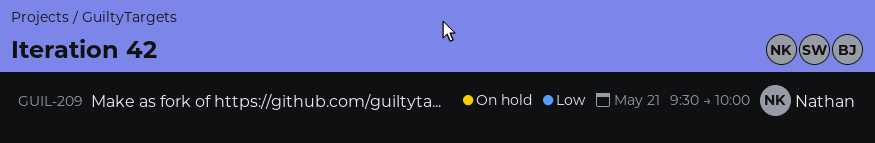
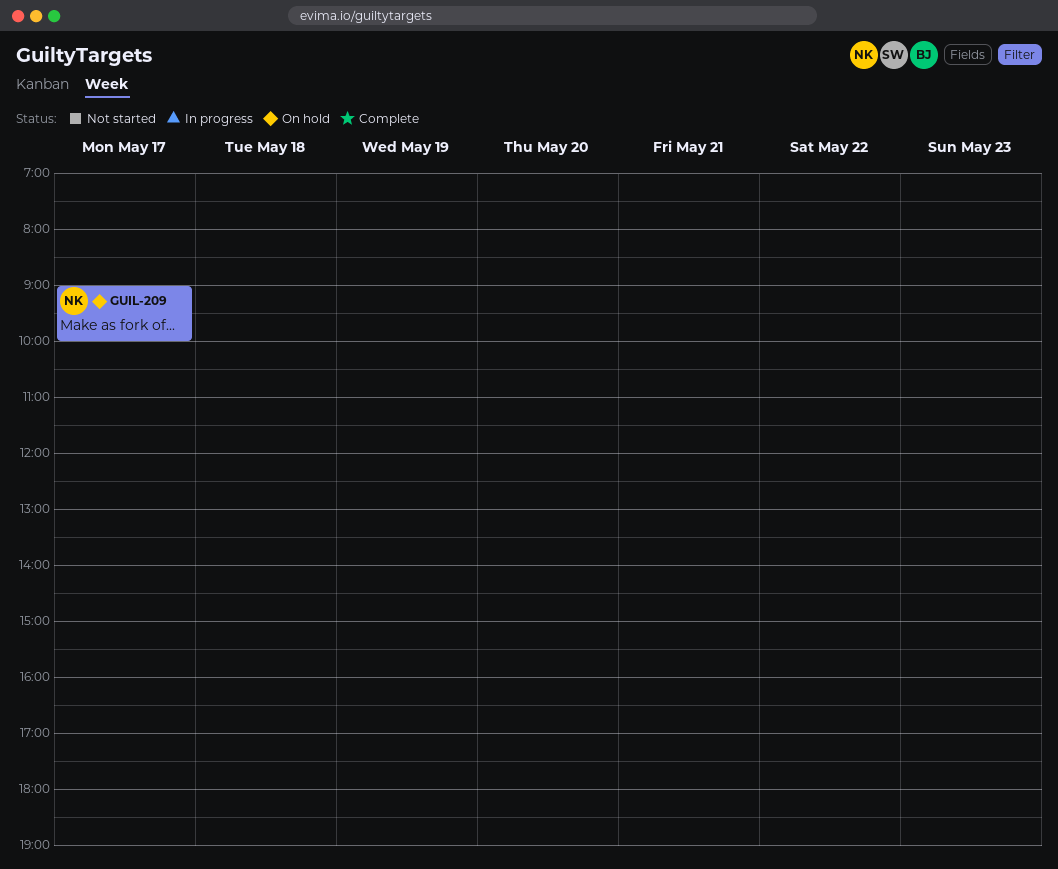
GUIL-209, day: May 21 -> May 17
GUIL-209, begins: 09:30 -> 09:00

